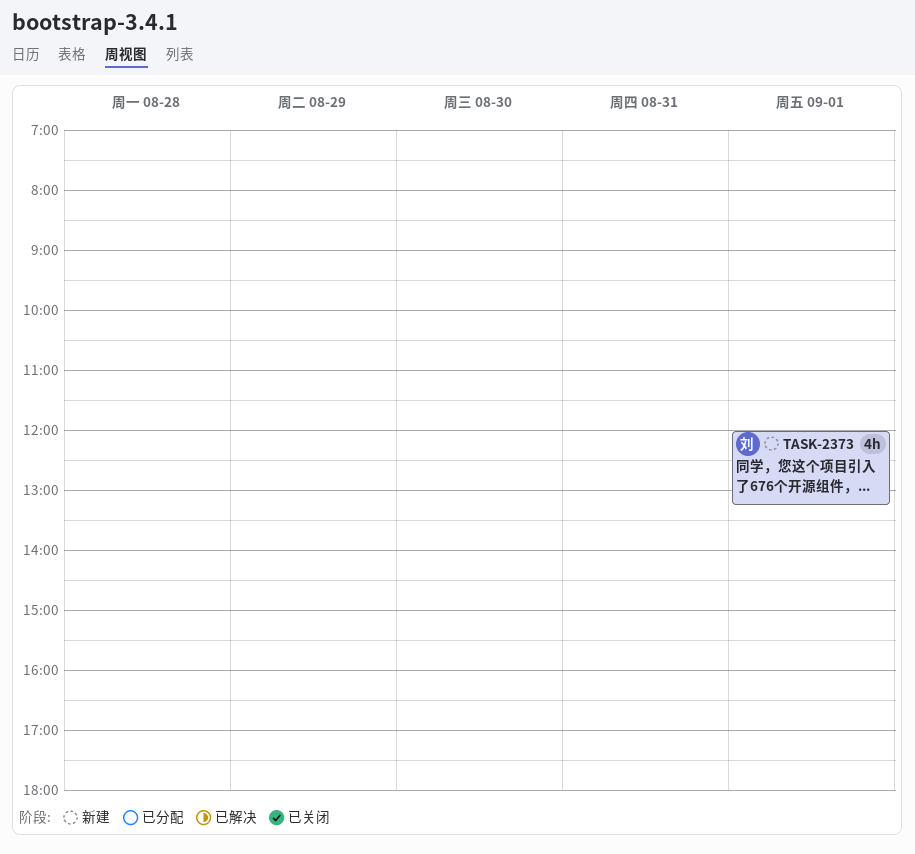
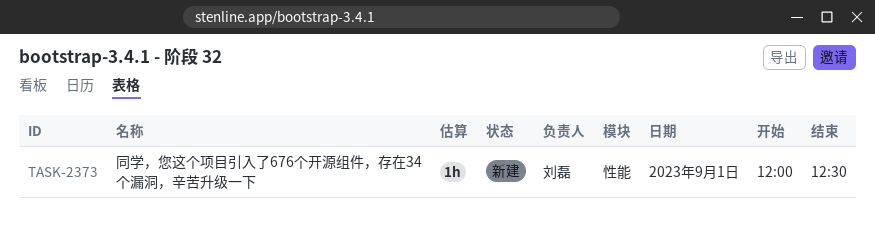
TASK-2373, estimate: 4h -> 1h
TASK-2373, ends: 13:15 -> 12:30

